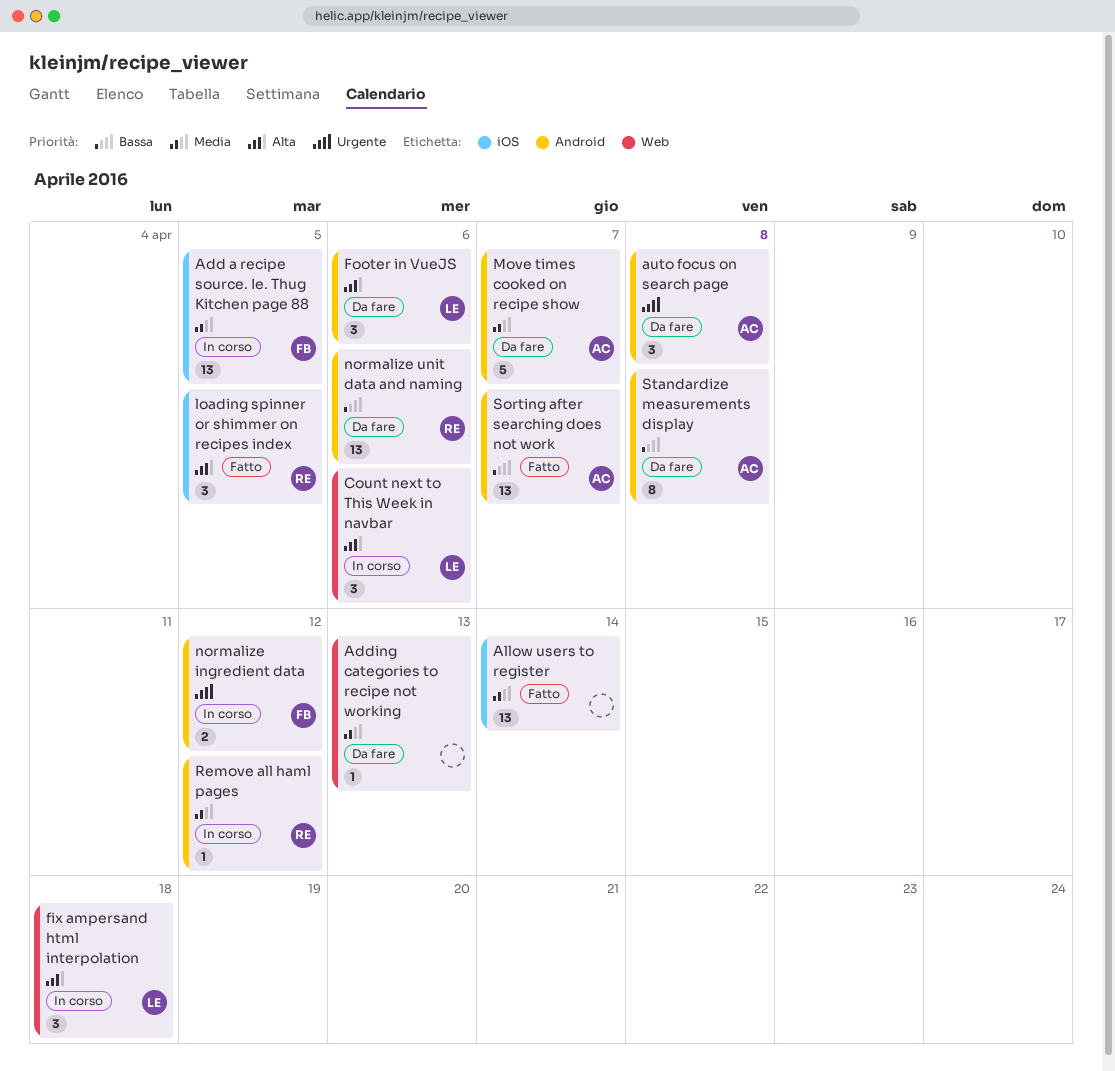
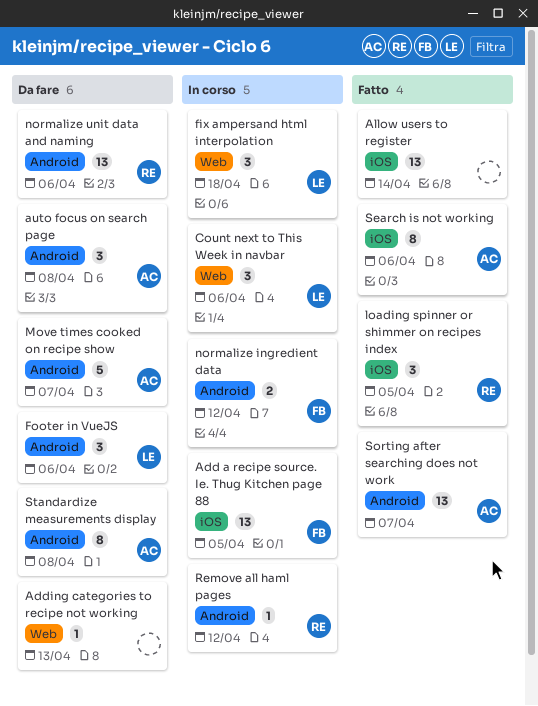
Search is not working: none -> present

